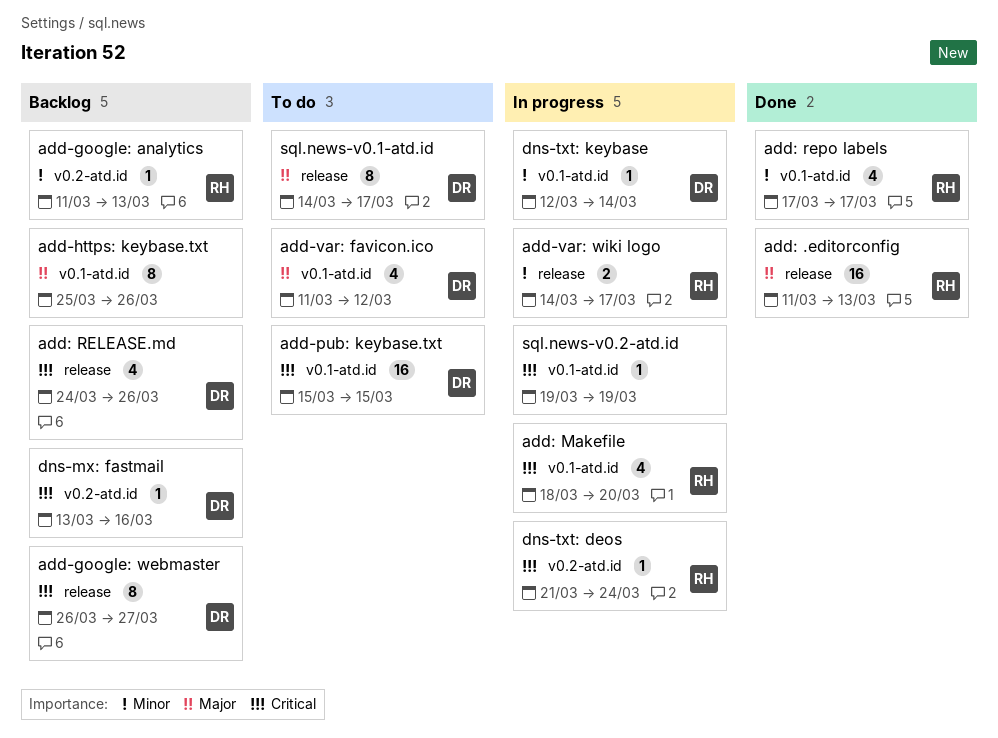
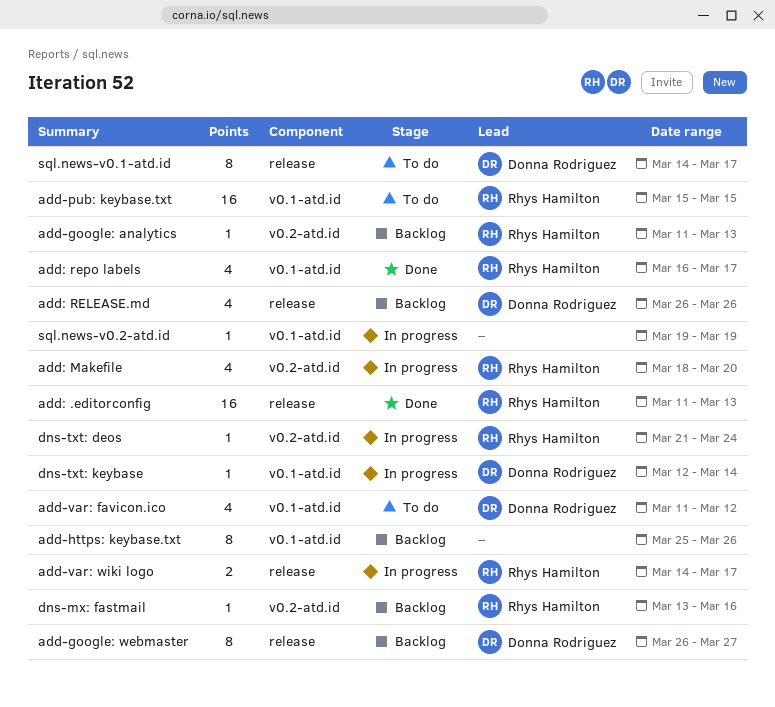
add-pub: keybase.txt, owner: Donna Rodriguez -> Rhys Hamilton
add: Makefile, label: v0.1-atd.id -> v0.2-atd.id
add: RELEASE.md, start: Mar 24 -> Mar 26
add: repo labels, start: Mar 17 -> Mar 16
dns-mx: fastmail, owner: Donna Rodriguez -> Rhys Hamilton

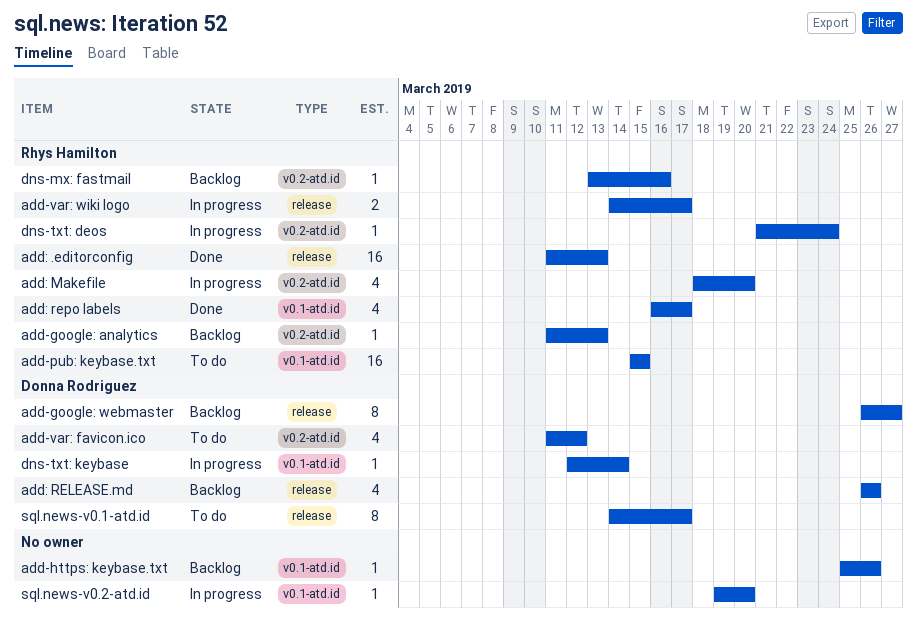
add-https: keybase.txt, estimate: 8 -> 1
add-var: favicon.ico, label: v0.1-atd.id -> v0.2-atd.id
sql.news-v0.2-atd.id, due: Mar 19 -> Mar 20

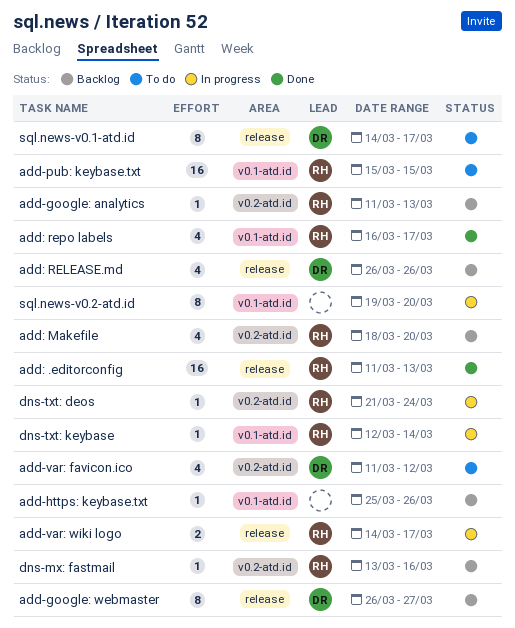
add: Makefile, status: In progress -> Backlog
dns-txt: keybase, owner: Donna Rodriguez -> Rhys Hamilton
sql.news-v0.2-atd.id, estimate: 1 -> 8

